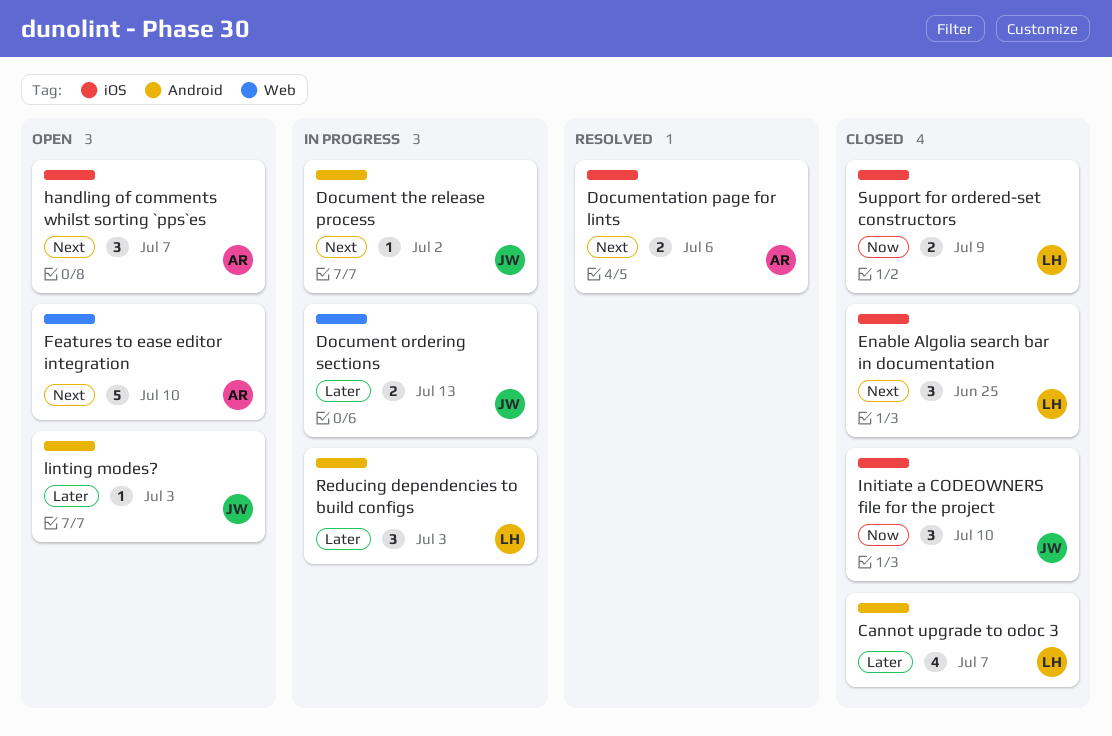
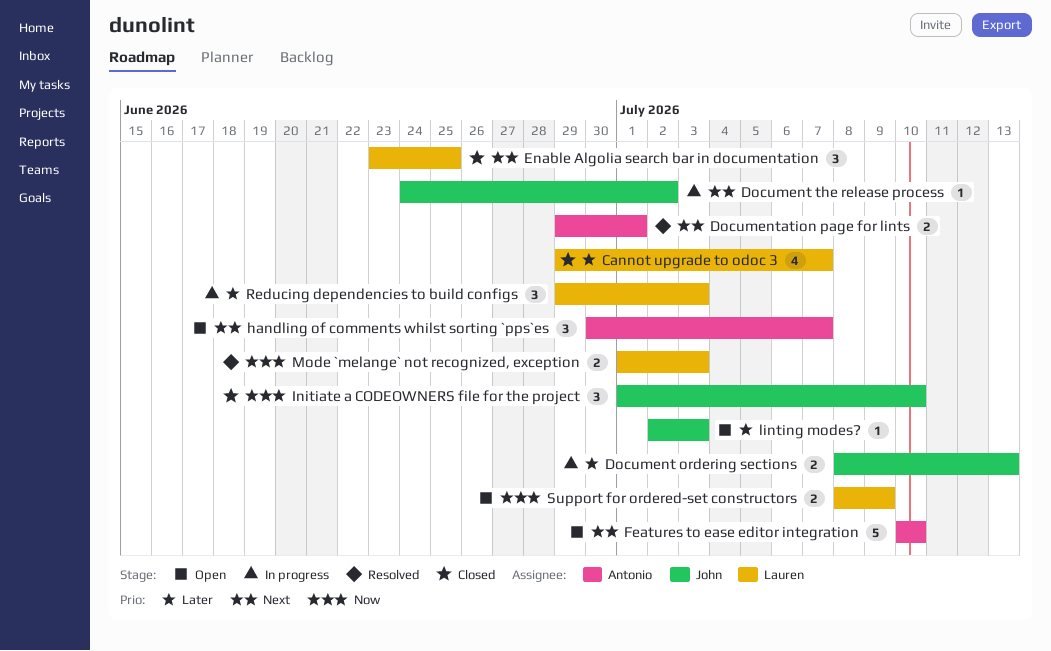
Documentation page for lints, due: Jul 6 -> Jul 1
Mode `melange` not recognized, exception: none -> present
Support for ordered-set constructors, status: Closed -> Open

